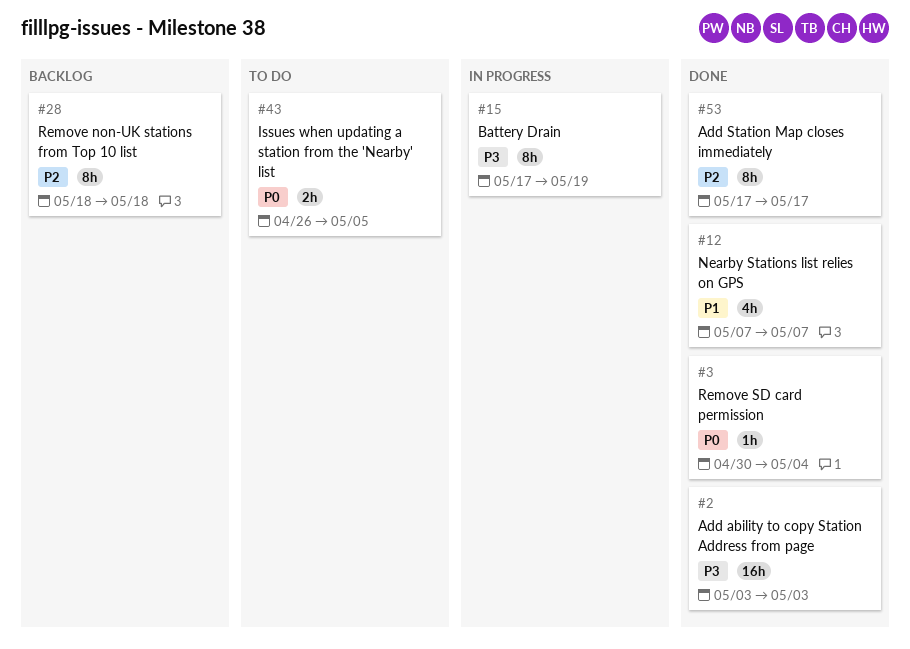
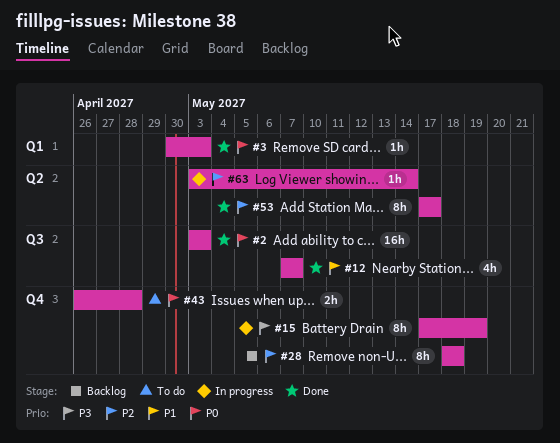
#2, priority: P3 -> P0
#3, due: May 4 -> May 3
#43, due: May 5 -> Apr 28
#63: none -> present

